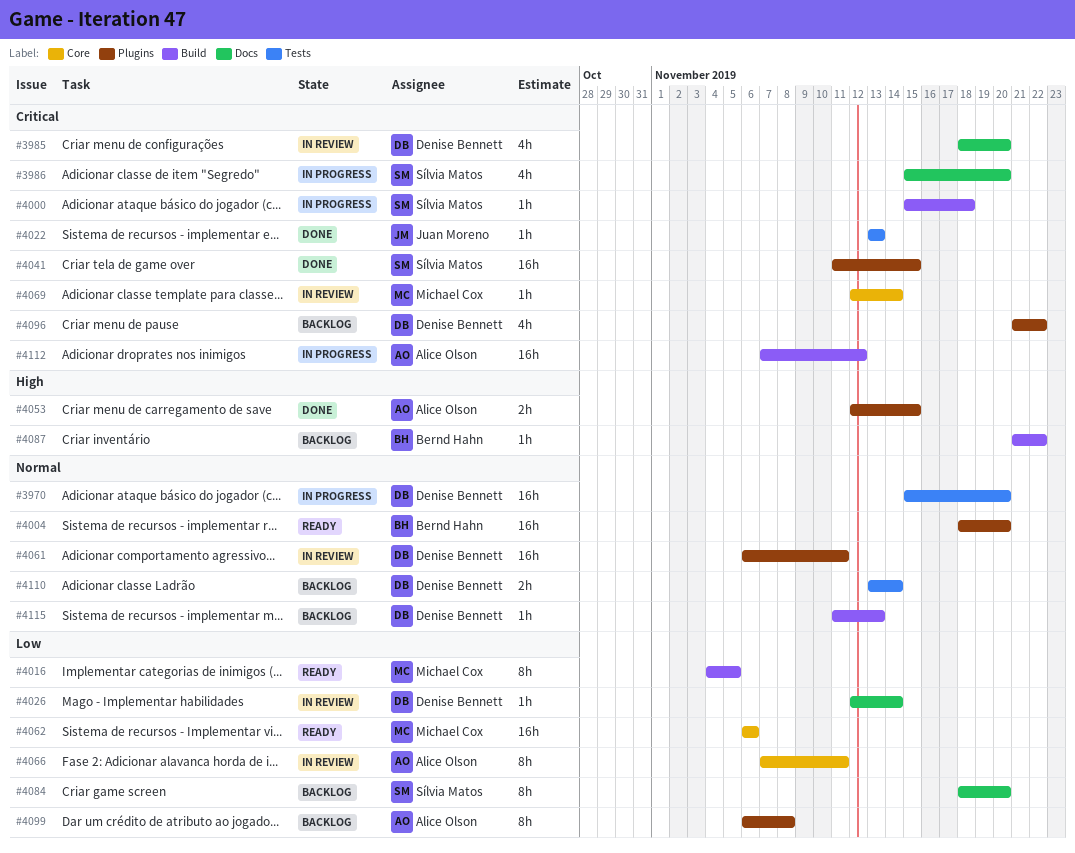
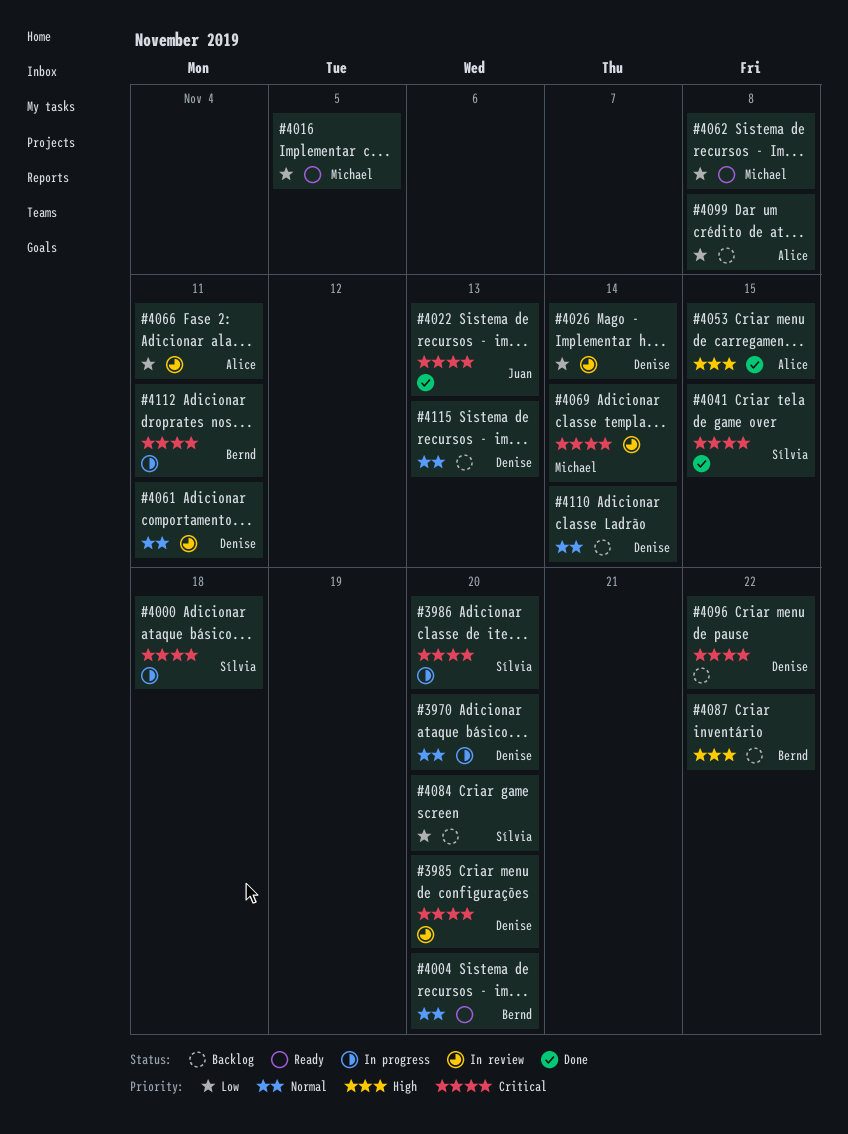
#4062, due: Nov 6 -> Nov 8
#4112, owner: Alice Olson -> Bernd Hahn
#4112, due: Nov 12 -> Nov 11

